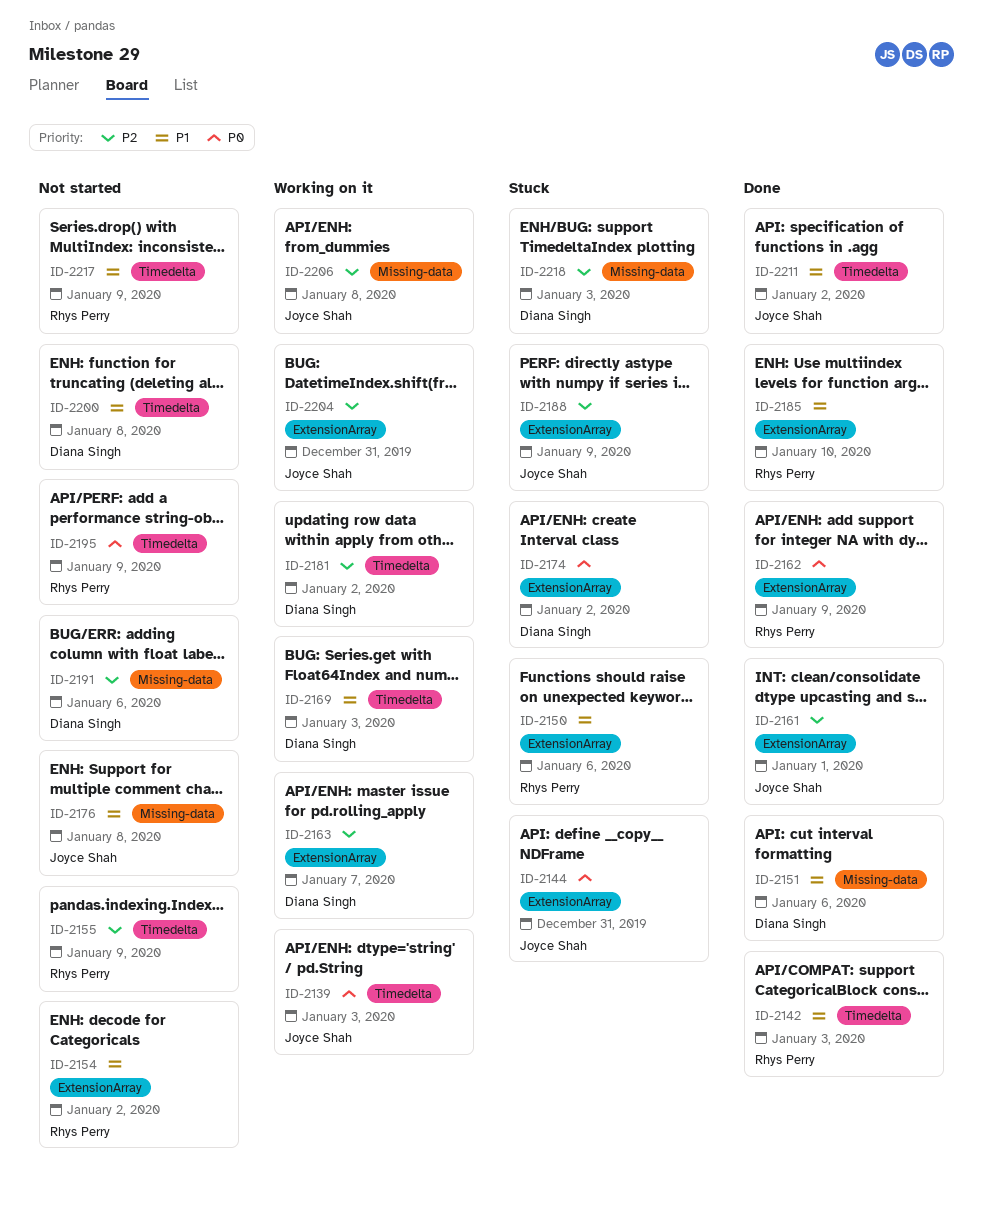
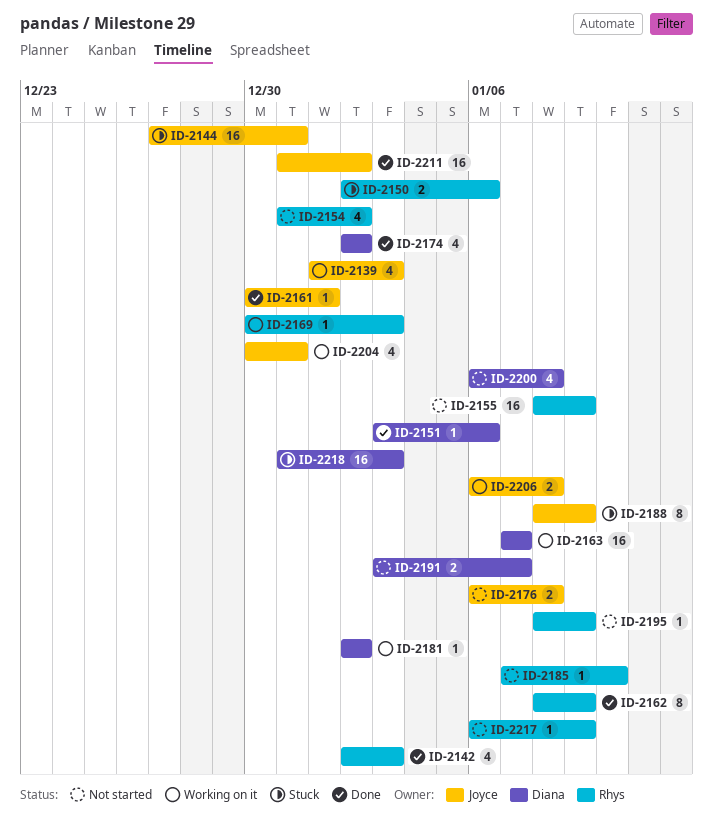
ID-2169, owner: Diana Singh -> Rhys Perry
ID-2174, status: Stuck -> Done
ID-2185, status: Done -> Not started
ID-2191, due: Jan 6 -> Jan 7

